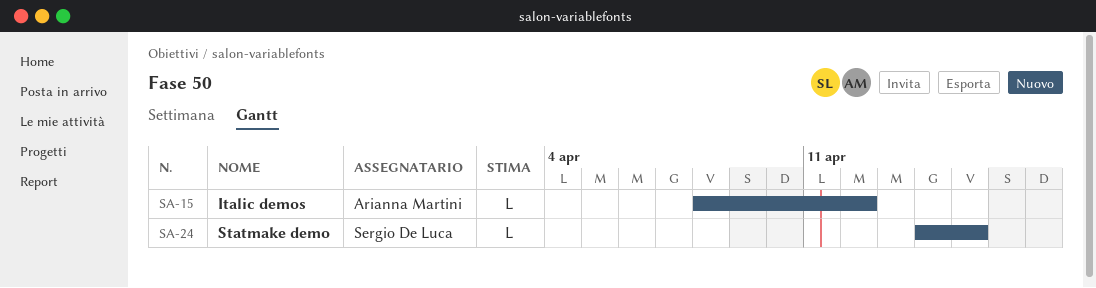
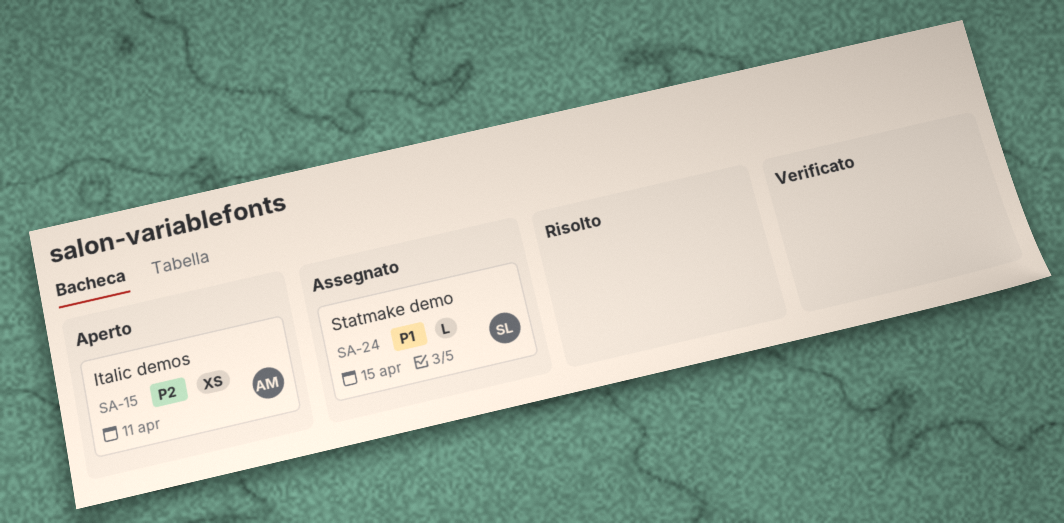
SA-15, estimate: L -> XS
SA-15, due: Apr 12 -> Apr 11

